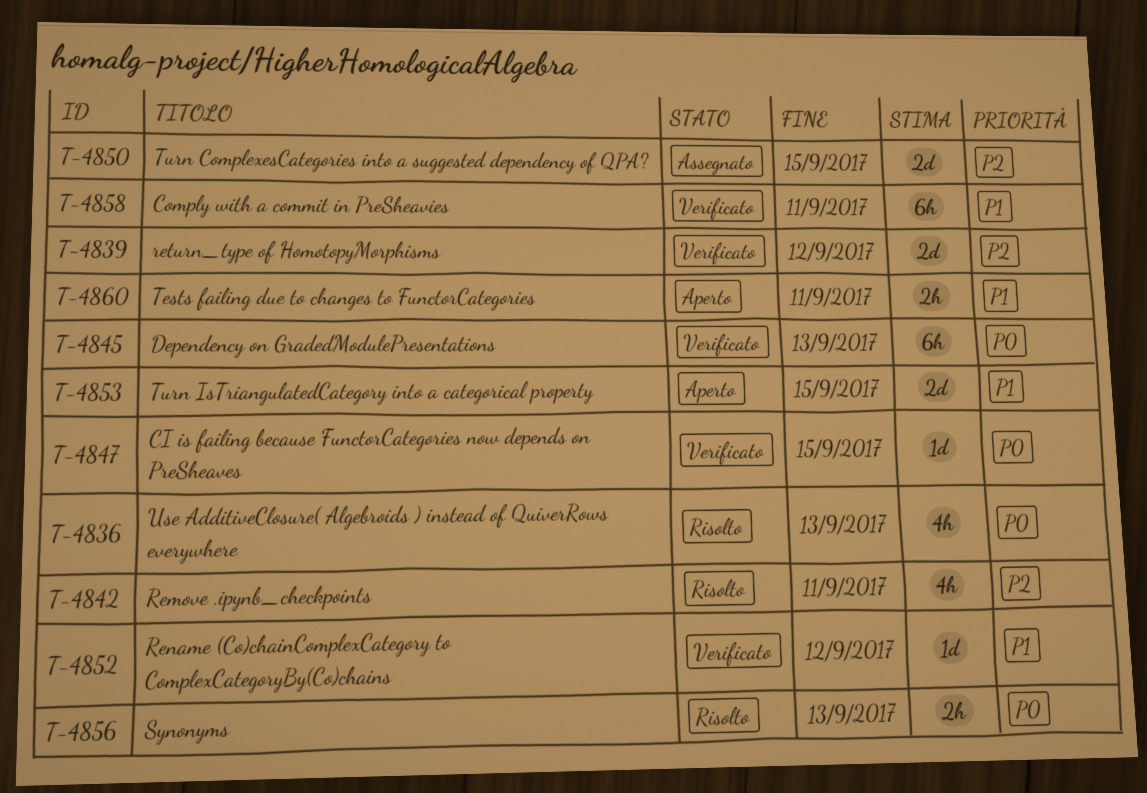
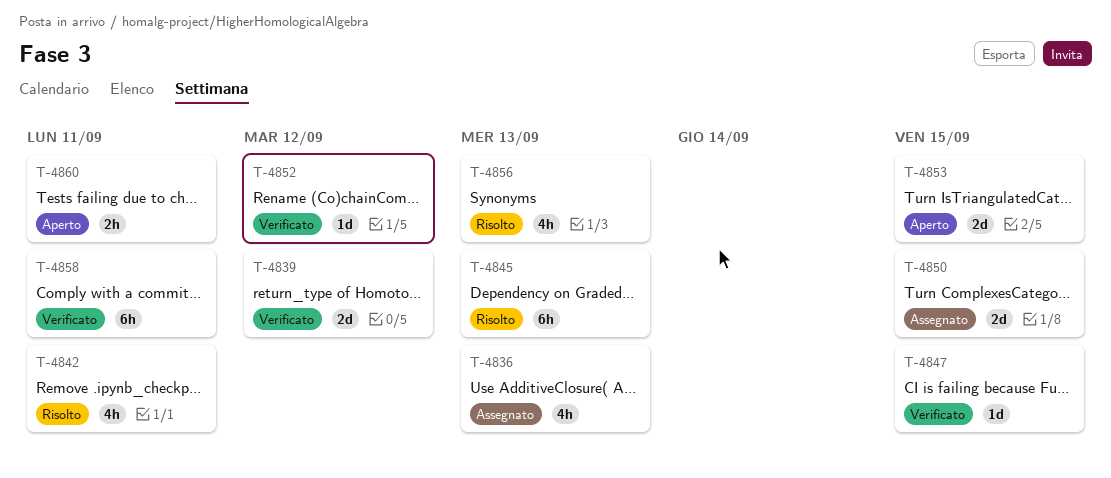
T-4836, status: Risolto -> Assegnato
T-4845, status: Verificato -> Risolto
T-4856, estimate: 2h -> 4h

